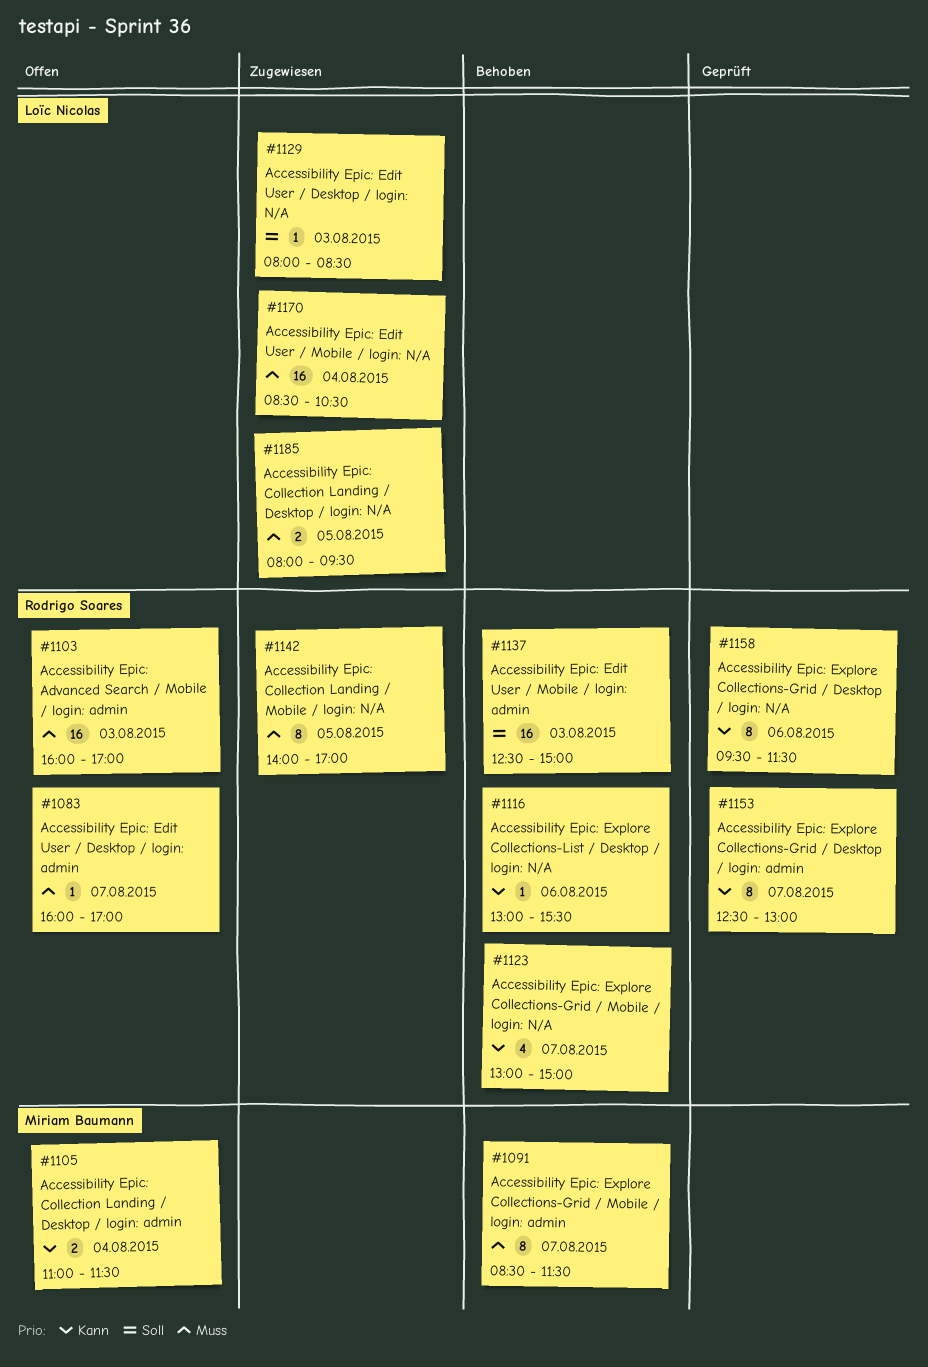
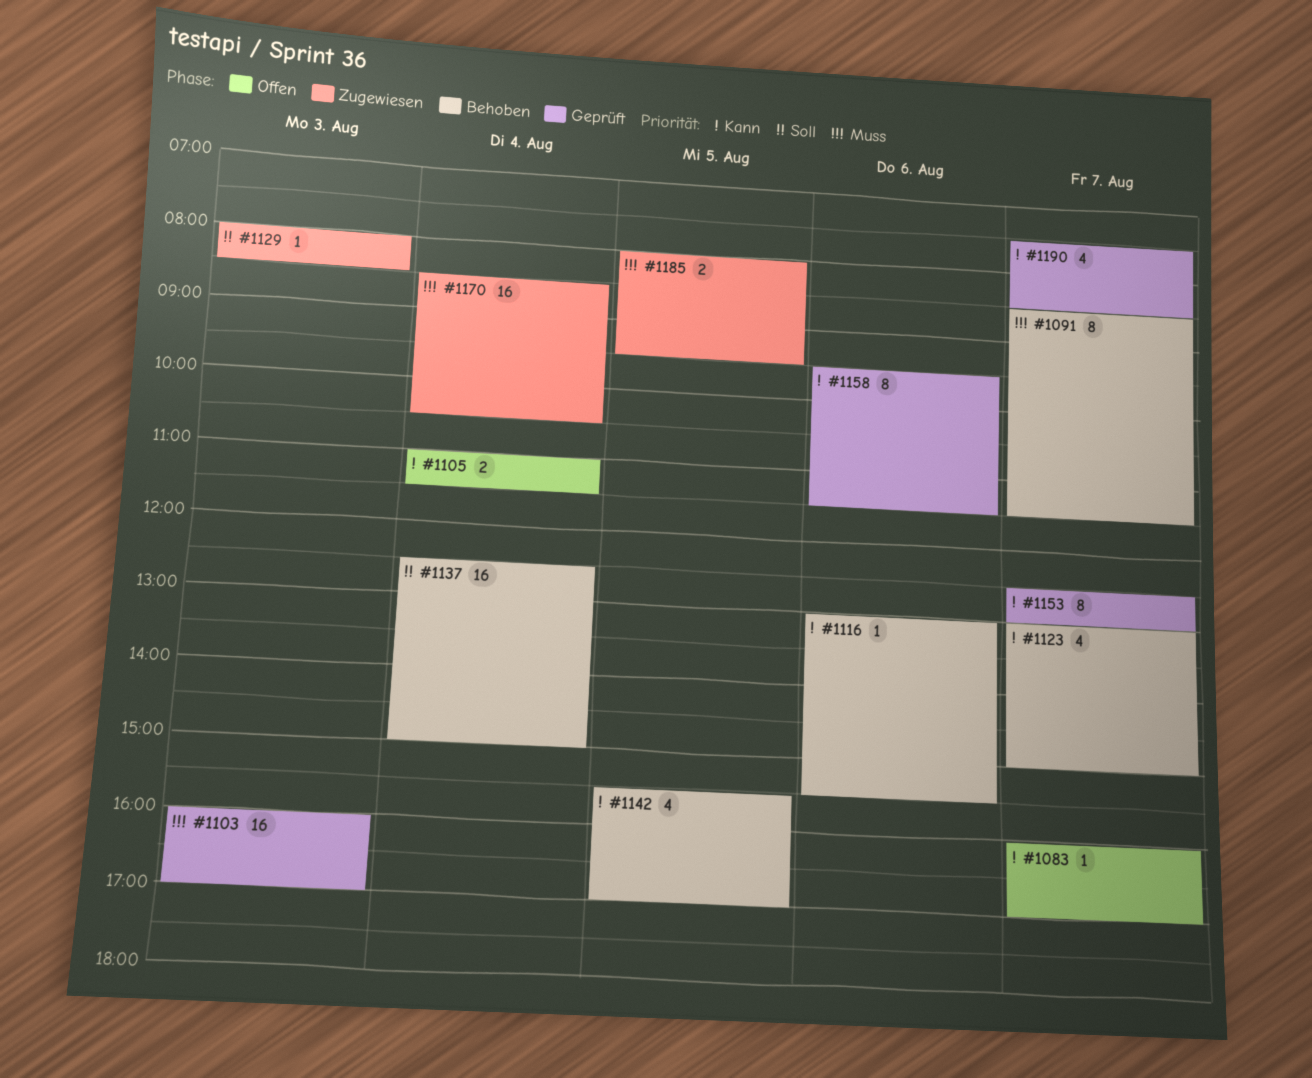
#1083, priority: Muss -> Kann
#1103, status: Offen -> Geprüft
#1137, day: Aug 3 -> Aug 4
#1142, status: Zugewiesen -> Behoben
#1142, priority: Muss -> Kann
#1142, estimate: 8 -> 4
#1142, begins: 14:00 -> 15:30
#1190: none -> present

